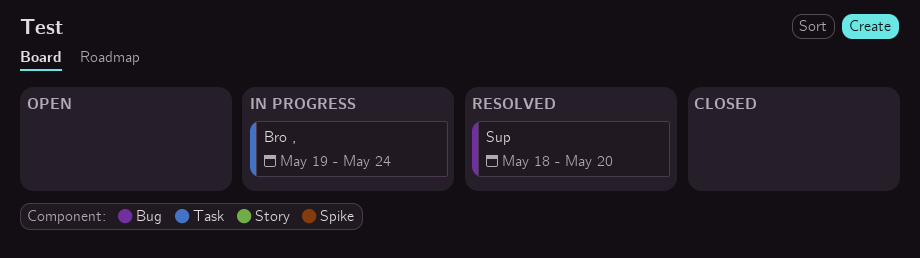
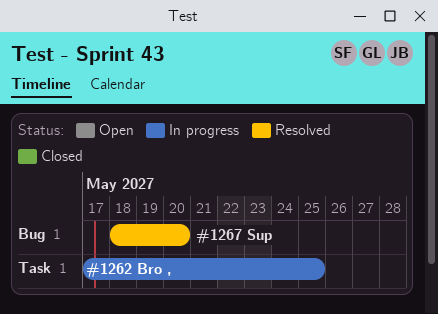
Bro ,, start: May 19 -> May 17
Bro ,, due: May 24 -> May 25

